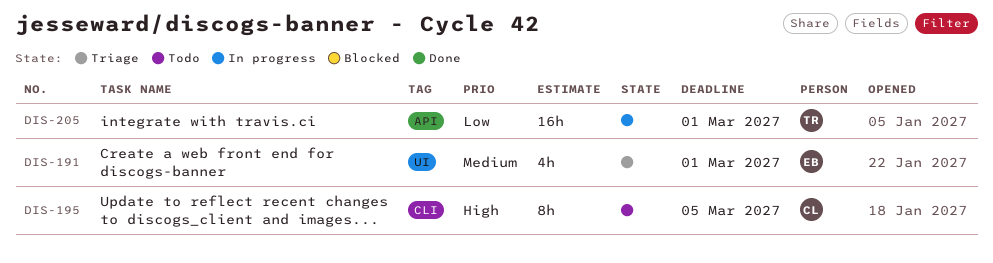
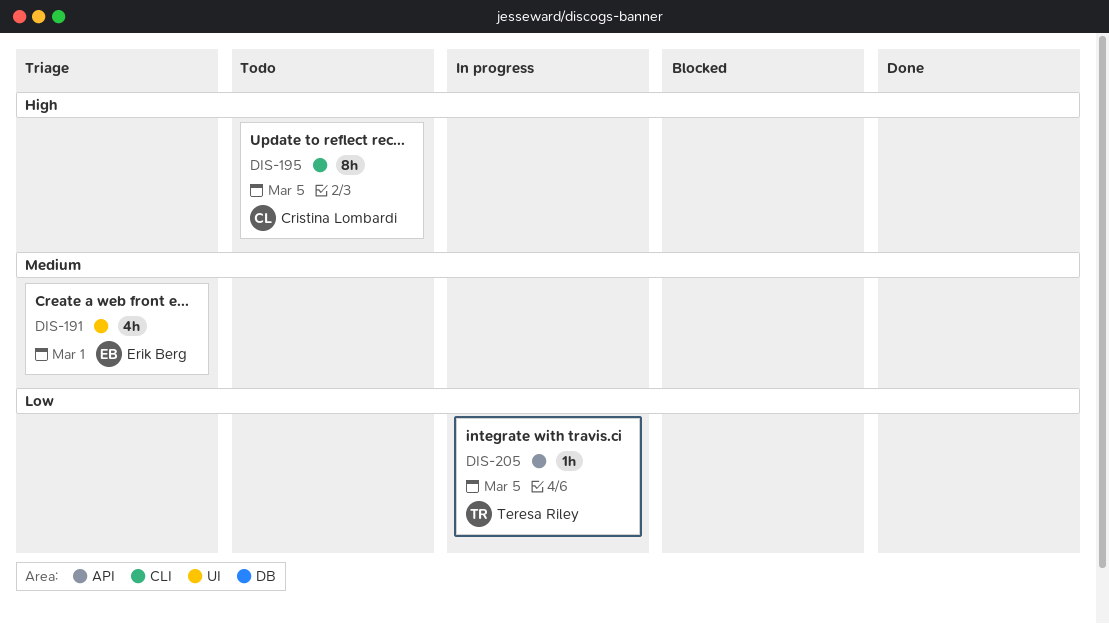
DIS-205, estimate: 16h -> 1h
DIS-205, due: Mar 1 -> Mar 5

